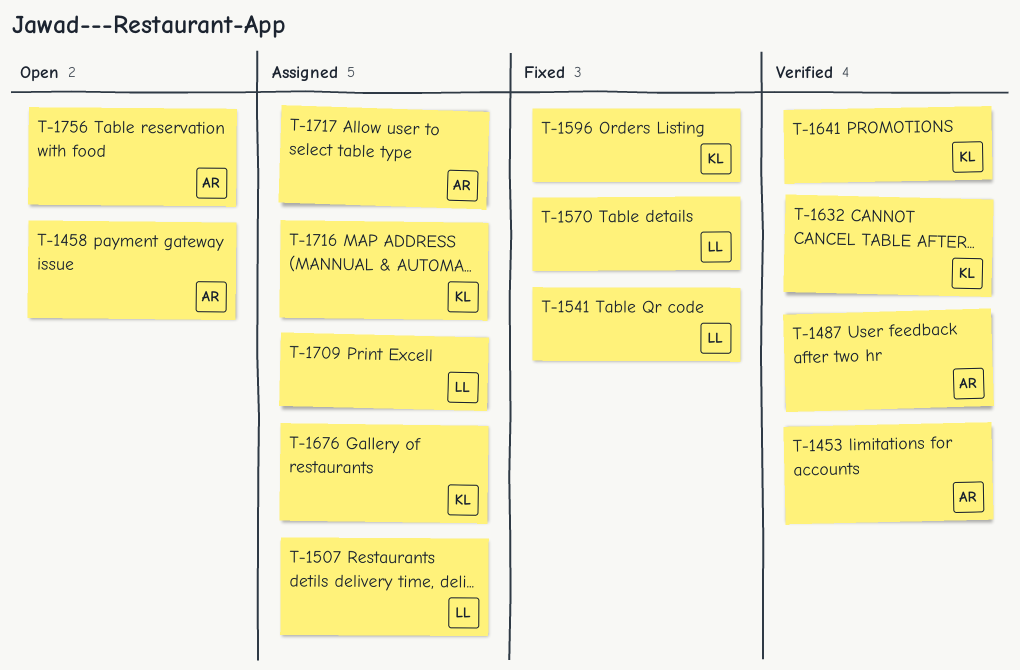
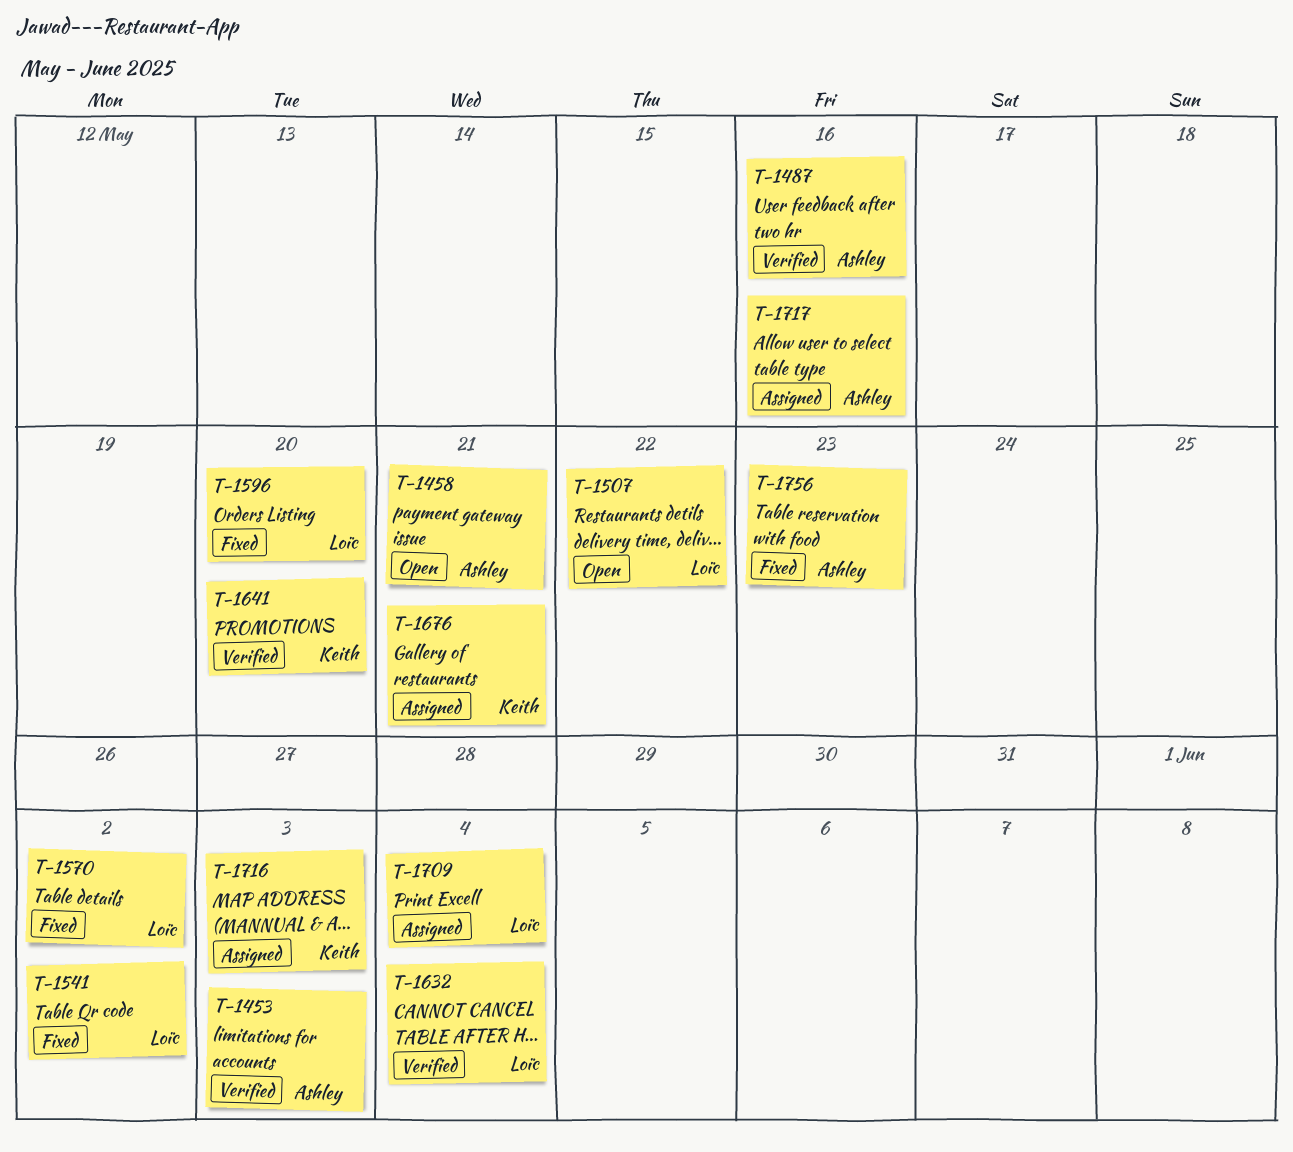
T-1507, status: Assigned -> Open
T-1596, owner: Keith -> Loïc
T-1632, owner: Keith -> Loïc
T-1756, status: Open -> Fixed

